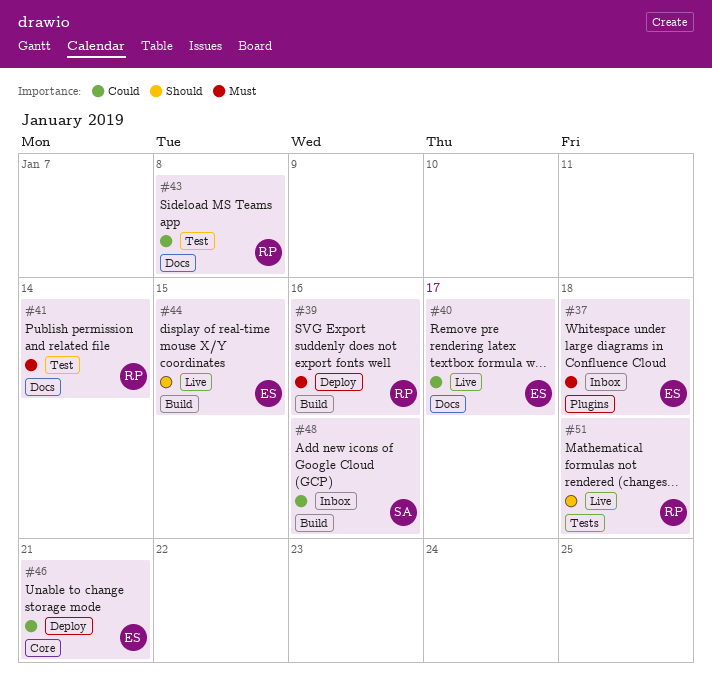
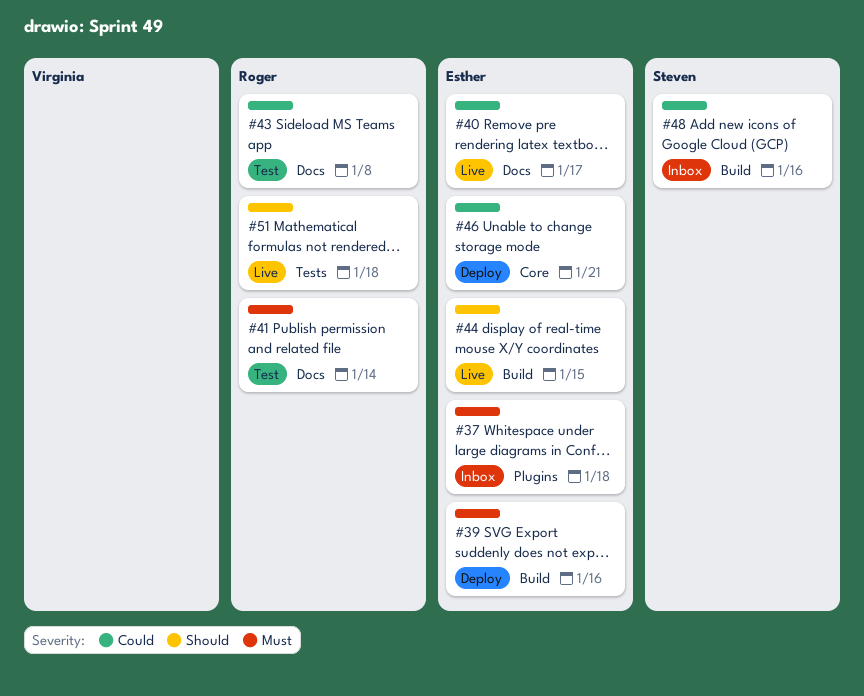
#39, owner: Roger -> Esther

